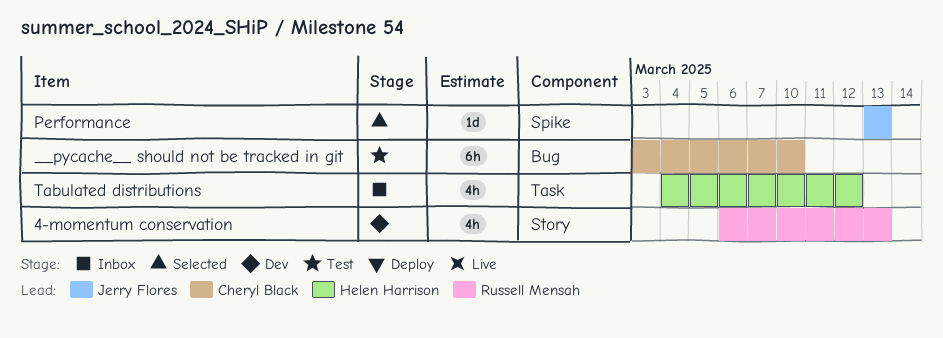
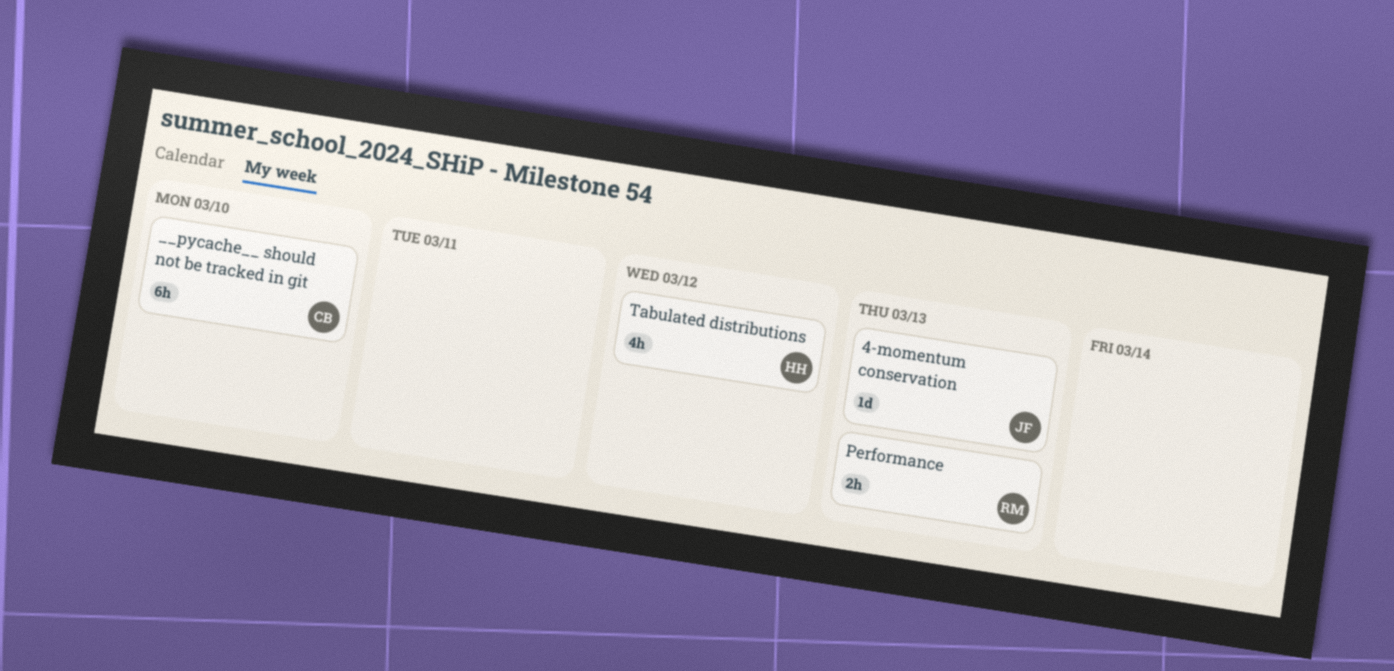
4-momentum conservation, owner: Russell Mensah -> Jerry Flores
4-momentum conservation, estimate: 4h -> 1d
Performance, owner: Jerry Flores -> Russell Mensah
Performance, estimate: 1d -> 2h

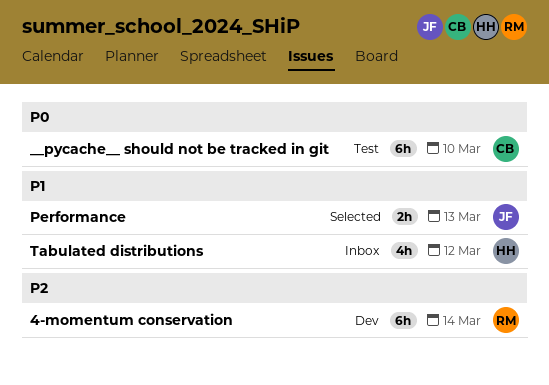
4-momentum conservation, owner: JF -> RM
4-momentum conservation, estimate: 1d -> 6h
4-momentum conservation, due: Mar 13 -> Mar 14
Performance, owner: RM -> JF

